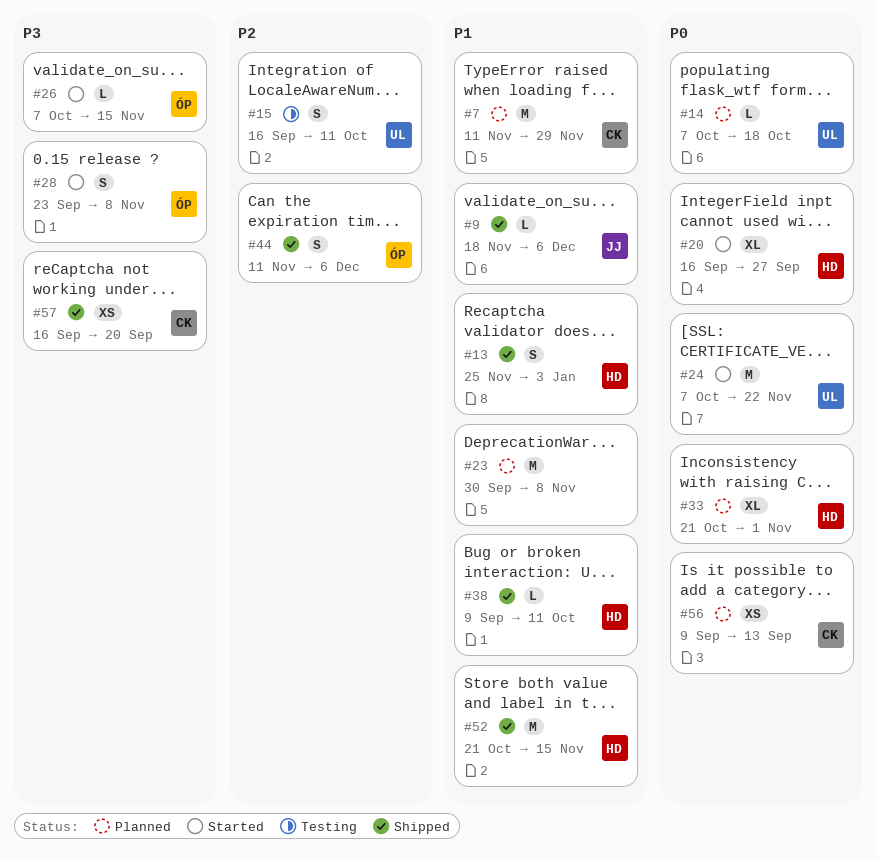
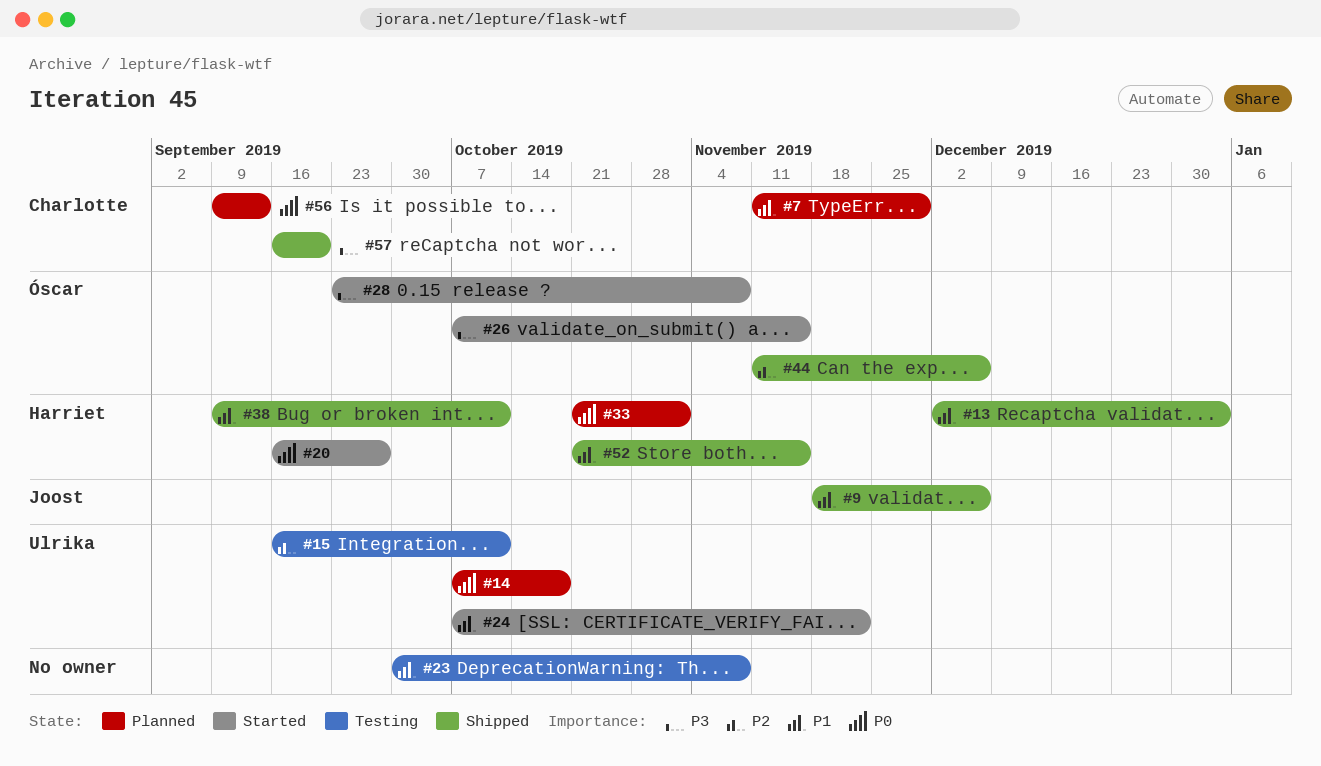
#13, start: Nov 25 -> Dec 2
#23, status: Planned -> Testing
#24, priority: P0 -> P1

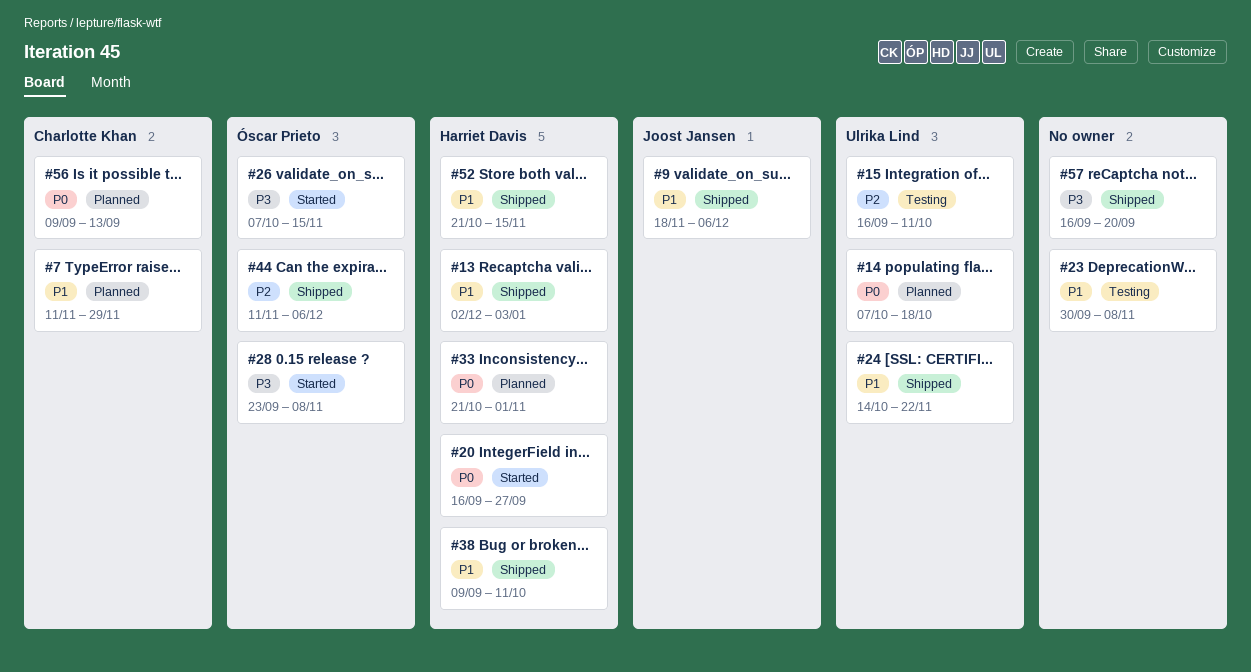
#24, status: Started -> Shipped
#24, start: Oct 7 -> Oct 14
#57, owner: Charlotte Khan -> none

